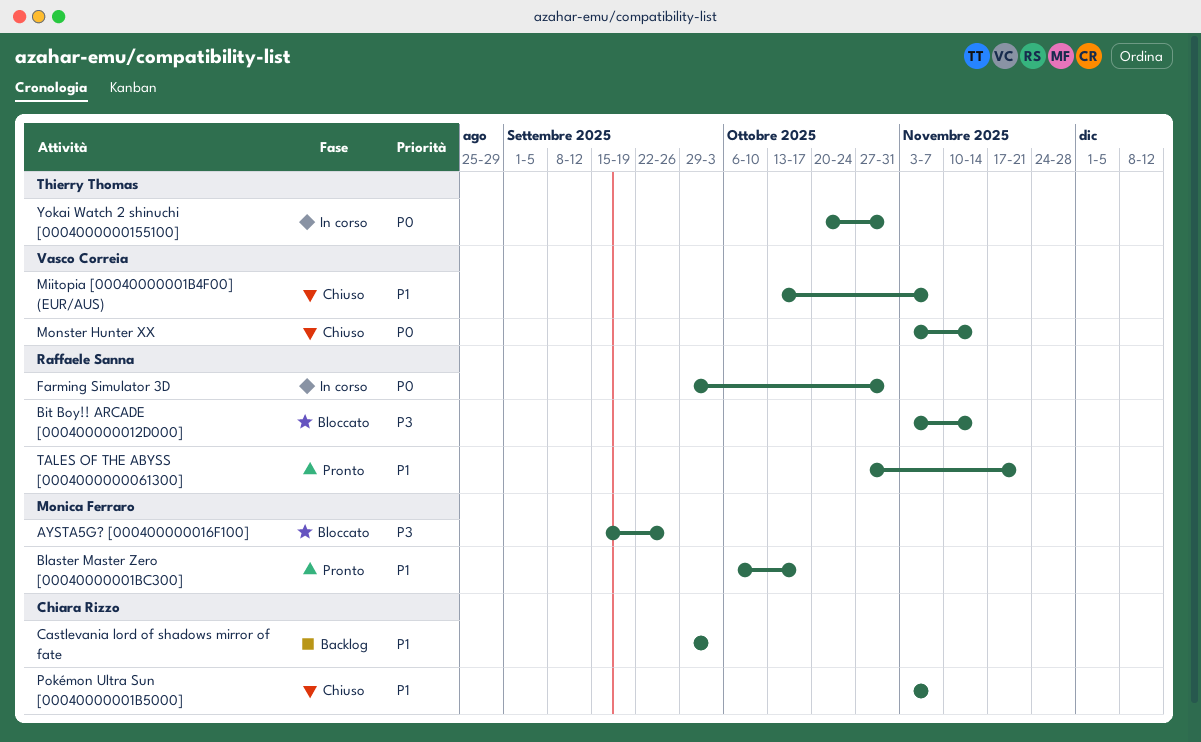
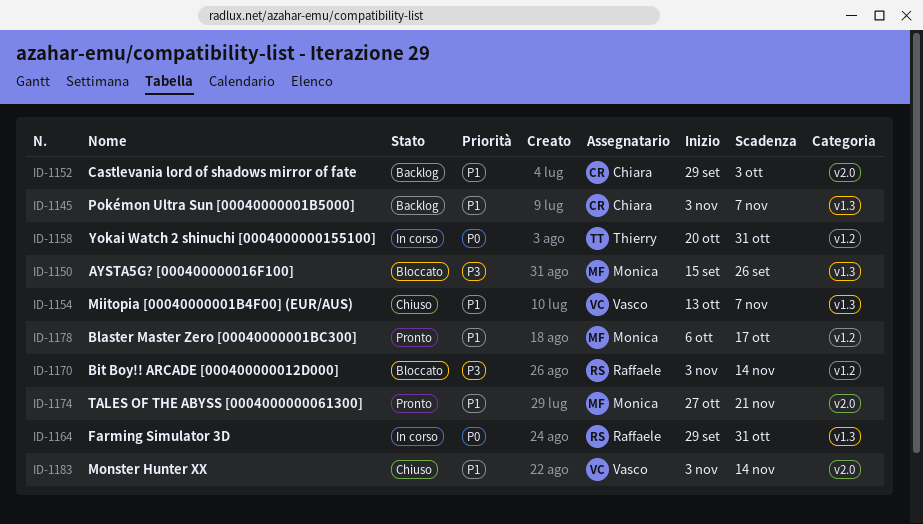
Monster Hunter XX, priority: P0 -> P1
Pokémon Ultra Sun [00040000001B5000], status: Chiuso -> Backlog
TALES OF THE ABYSS [0004000000061300], owner: Raffaele Sanna -> Monica Ferraro

